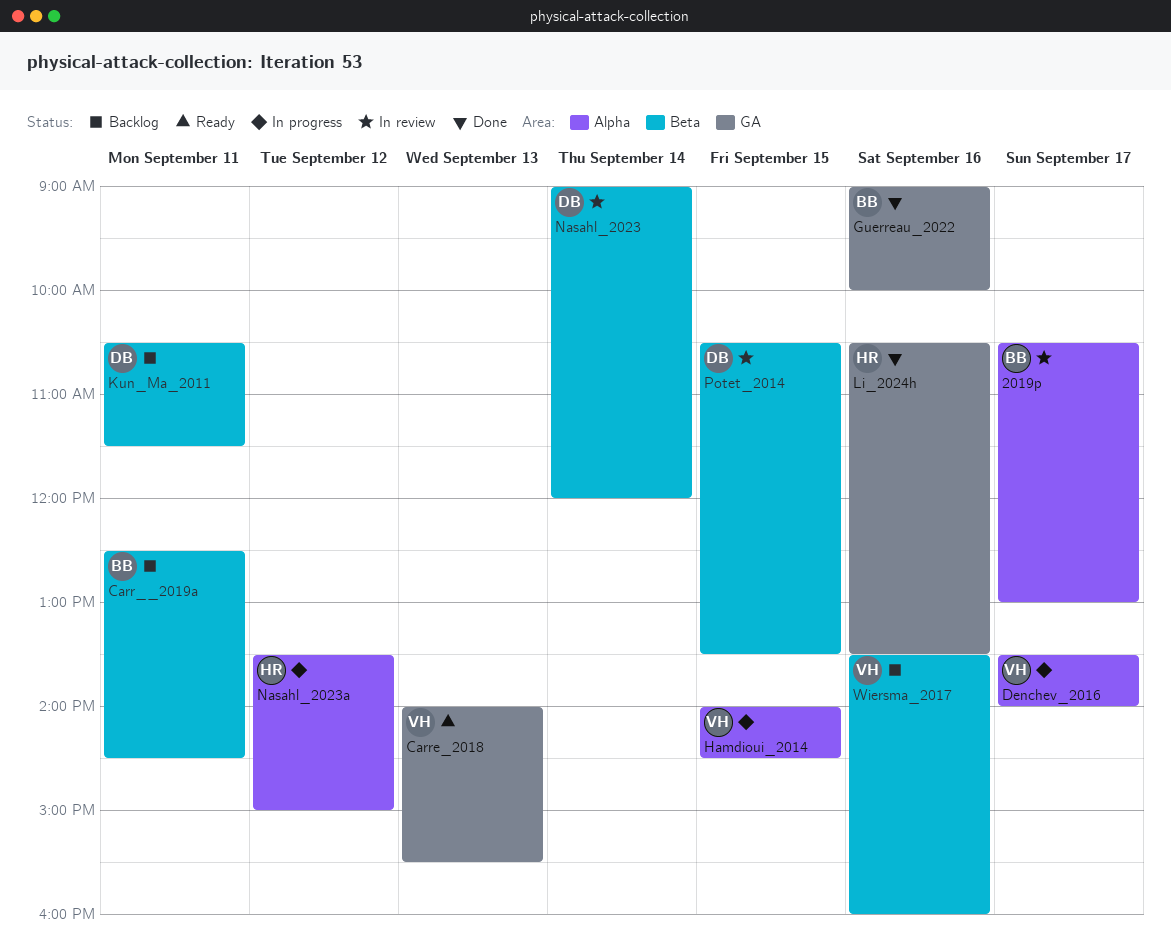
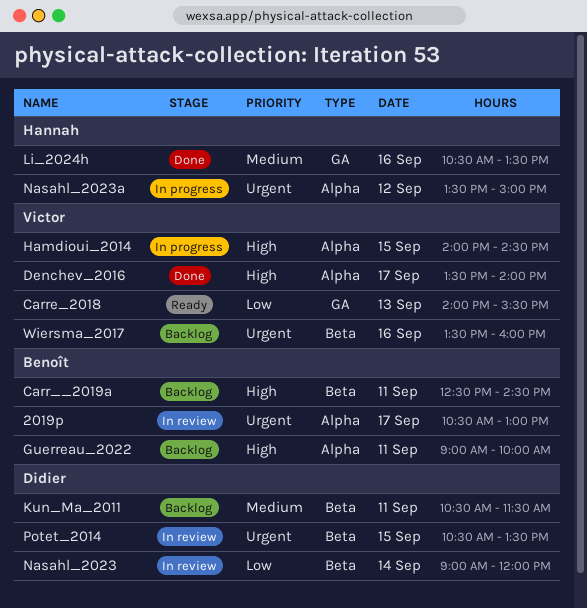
Denchev_2016, status: In progress -> Done
Guerreau_2022, status: Done -> Backlog
Guerreau_2022, label: GA -> Alpha
Guerreau_2022, day: Sep 16 -> Sep 11

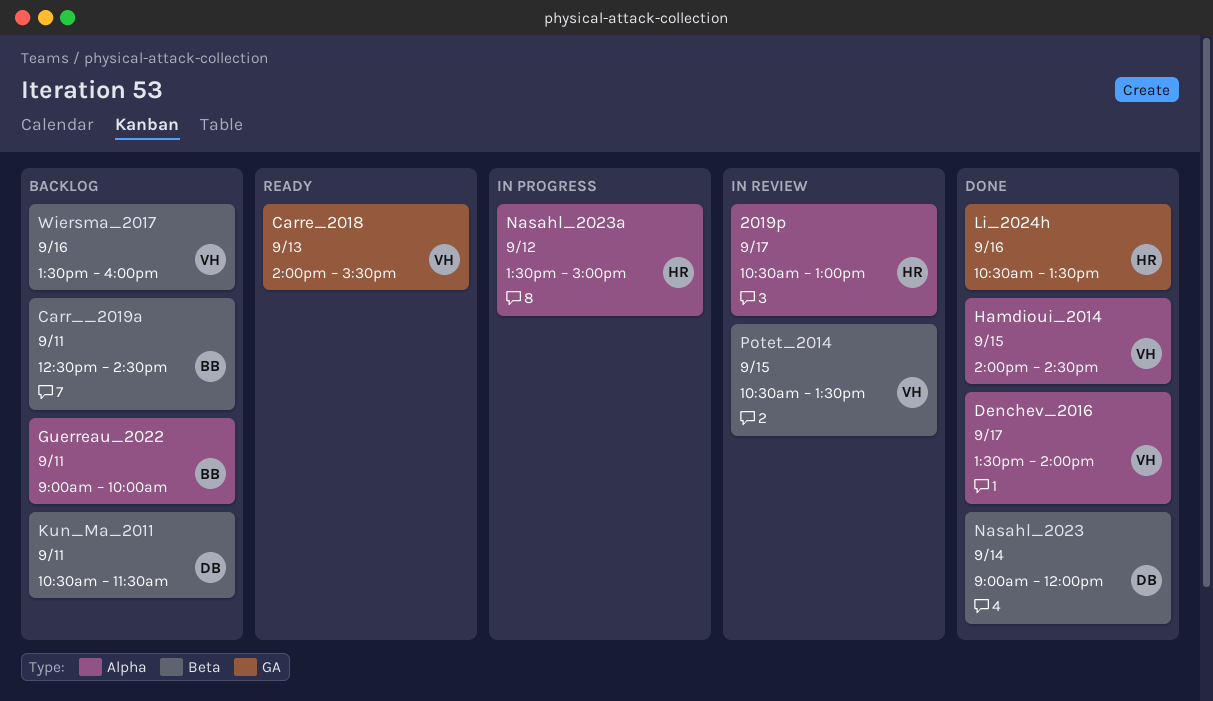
2019p, owner: Benoît -> Hannah
Hamdioui_2014, status: In progress -> Done
Nasahl_2023, status: In review -> Done
Potet_2014, owner: Didier -> Victor

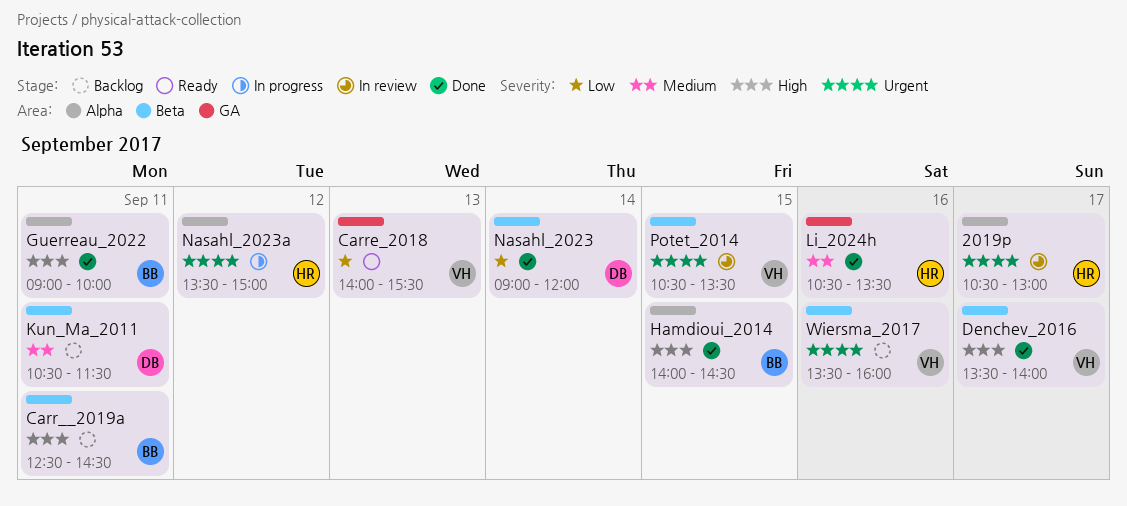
Denchev_2016, label: Alpha -> Beta
Guerreau_2022, status: Backlog -> Done
Hamdioui_2014, owner: VH -> BB

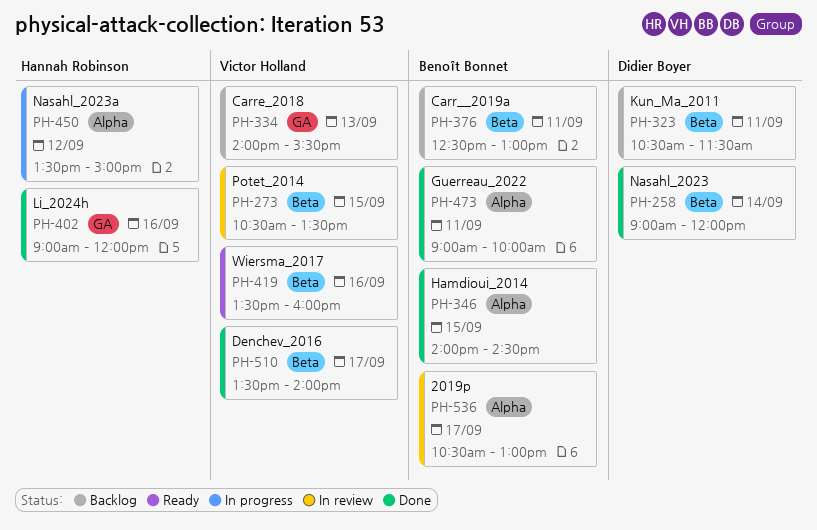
2019p, owner: Hannah Robinson -> Benoît Bonnet
Carr__2019a, ends: 14:30 -> 13:00
Carre_2018, status: Ready -> Backlog
Li_2024h, begins: 10:30 -> 09:00
Li_2024h, ends: 13:30 -> 12:00
Wiersma_2017, status: Backlog -> Ready

